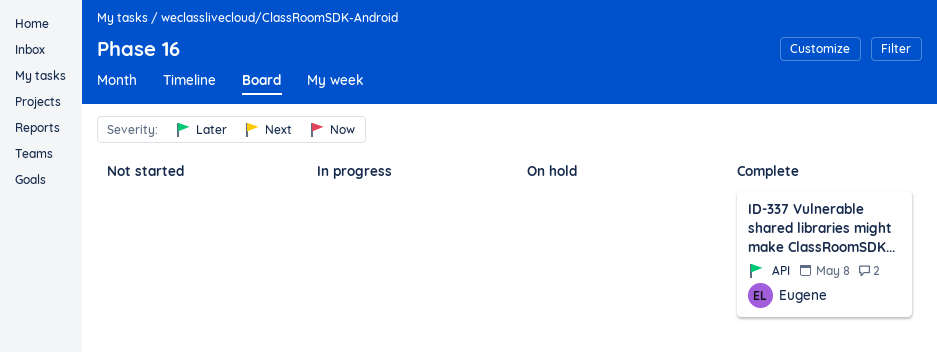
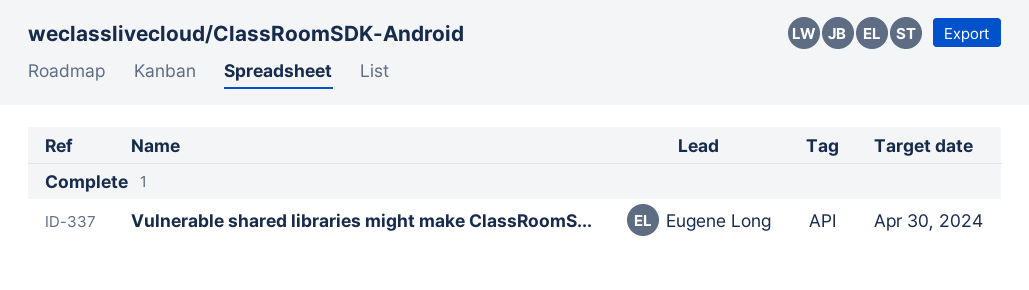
ID-337, due: May 8 -> Apr 30

